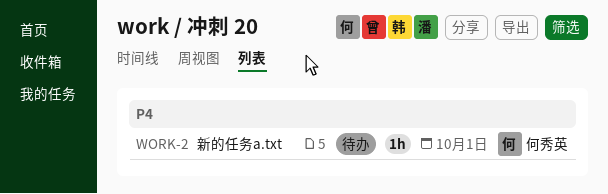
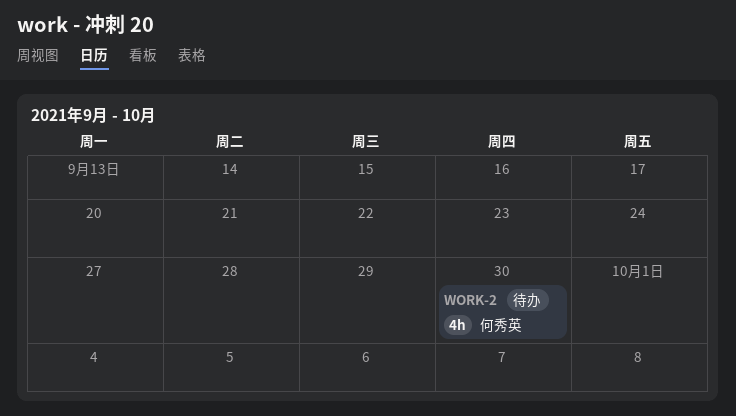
WORK-2, estimate: 1h -> 4h
WORK-2, due: Oct 1 -> Sep 30

